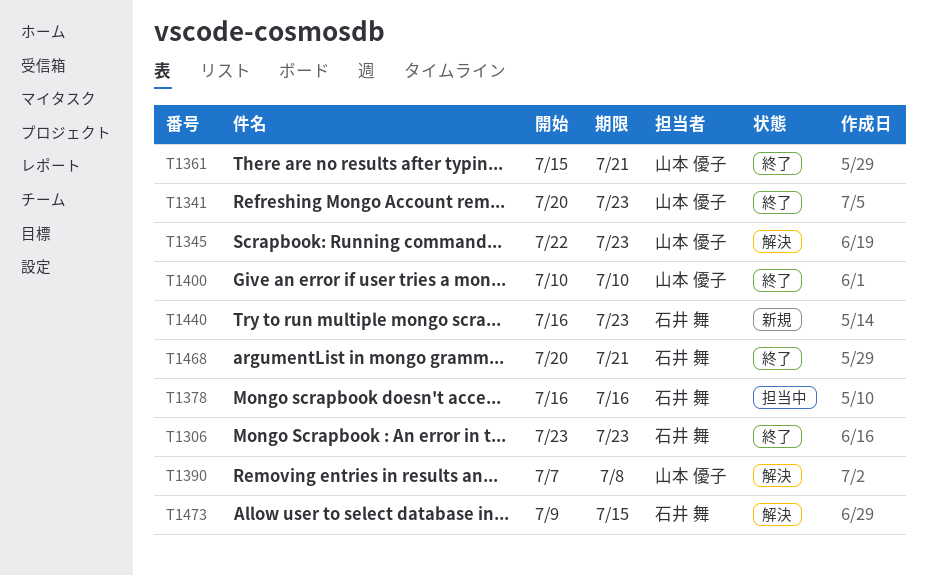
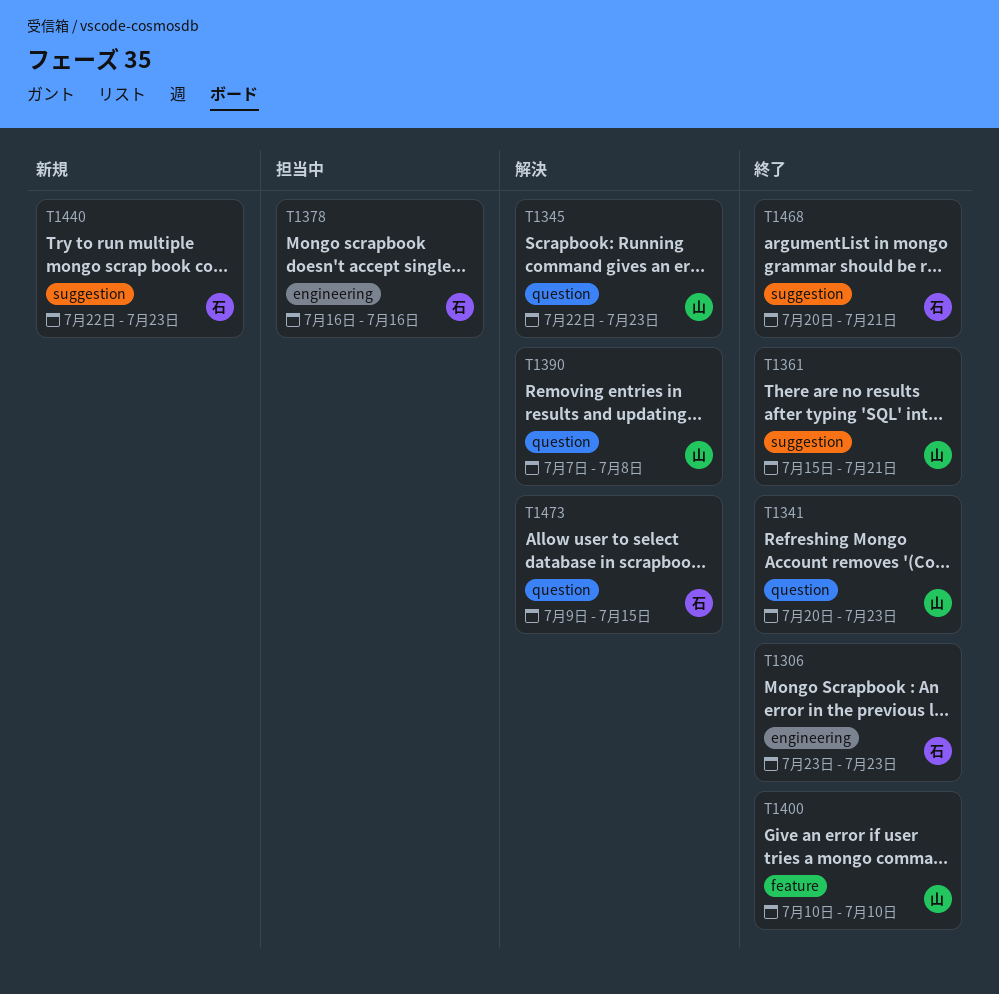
T1440, start: Jul 16 -> Jul 22

